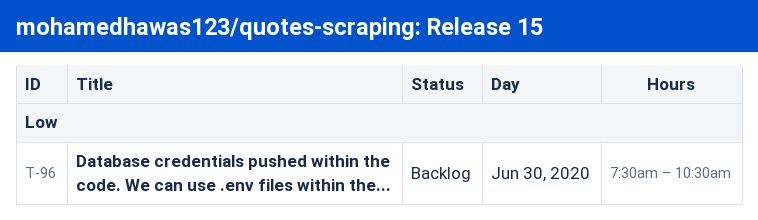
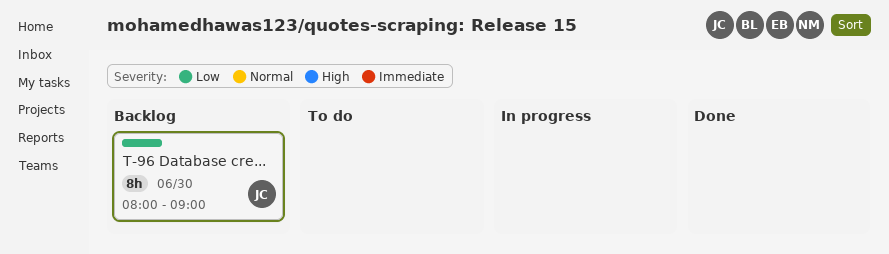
T-96, begins: 07:30 -> 08:00
T-96, ends: 10:30 -> 09:00

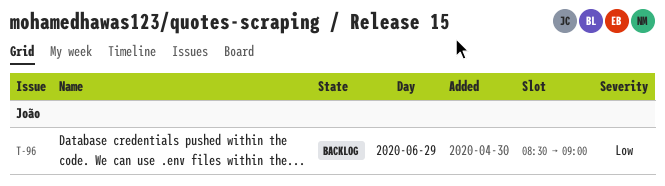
T-96, day: Jun 30 -> Jun 29
T-96, begins: 08:00 -> 08:30

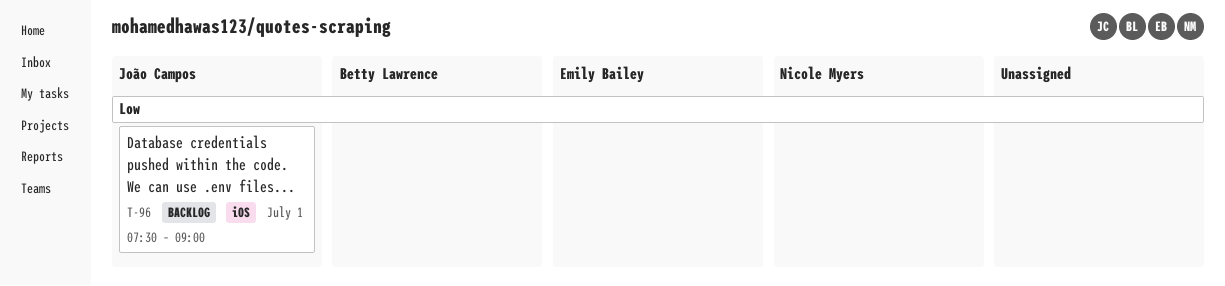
T-96, day: Jun 29 -> Jul 1
T-96, begins: 08:30 -> 07:30

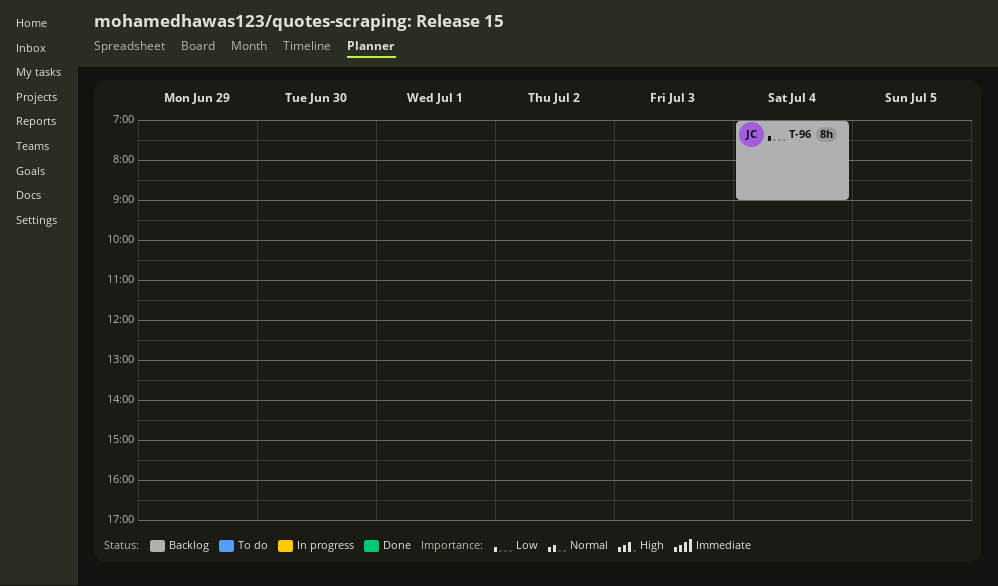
T-96, day: Jul 1 -> Jul 4
T-96, begins: 07:30 -> 07:00

